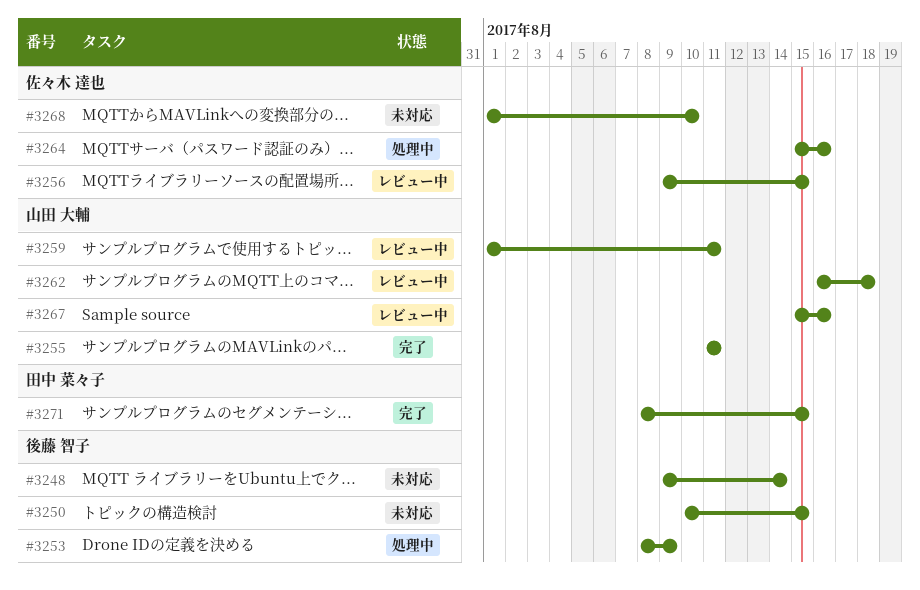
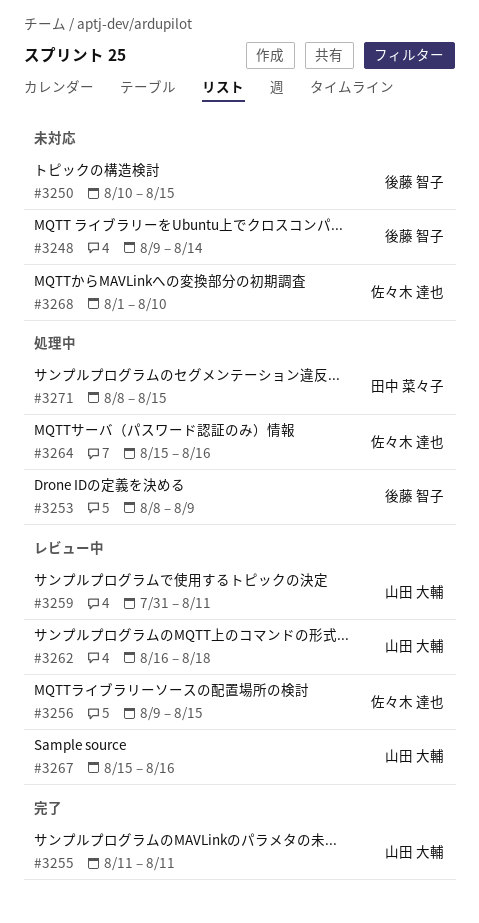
#3259, start: Aug 1 -> Jul 31
#3271, status: 完了 -> 処理中

